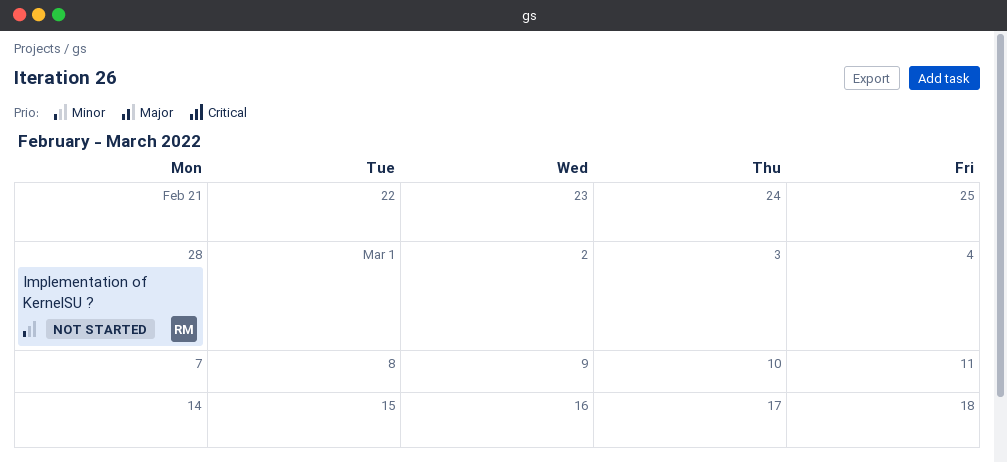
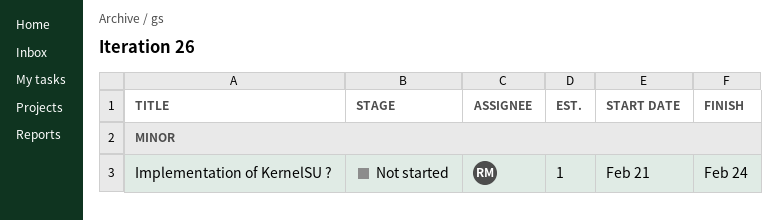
Implementation of KernelSU ?, due: Feb 28 -> Feb 24

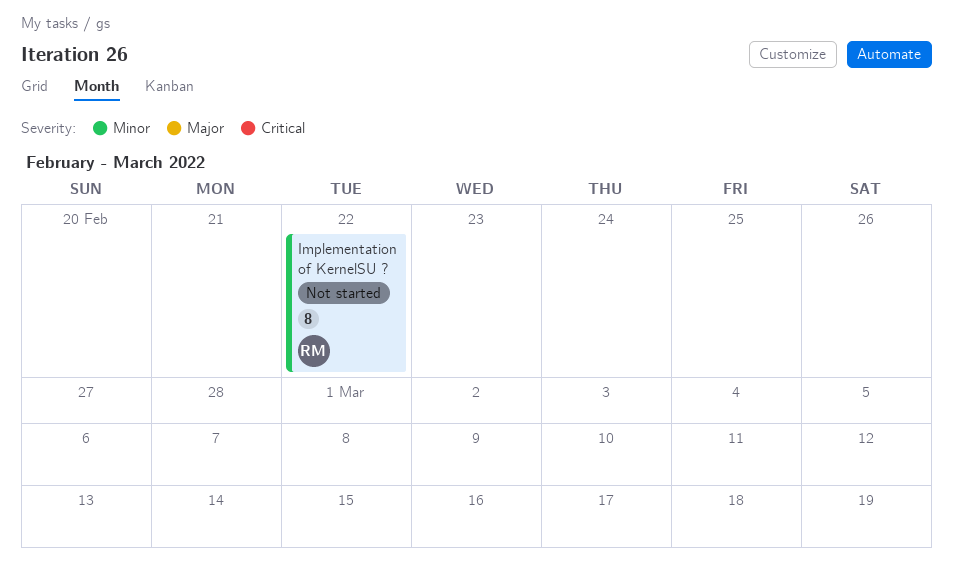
Implementation of KernelSU ?, estimate: 1 -> 8
Implementation of KernelSU ?, due: Feb 24 -> Feb 22

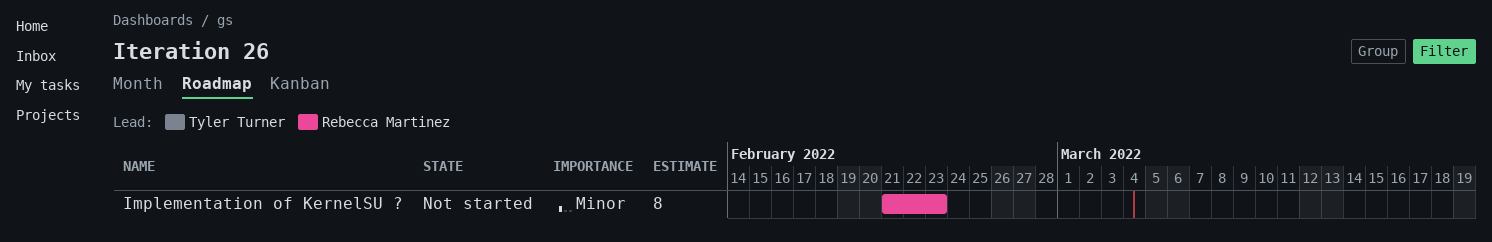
Implementation of KernelSU ?, due: Feb 22 -> Feb 23

